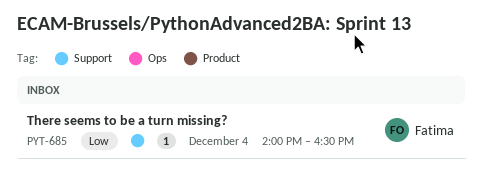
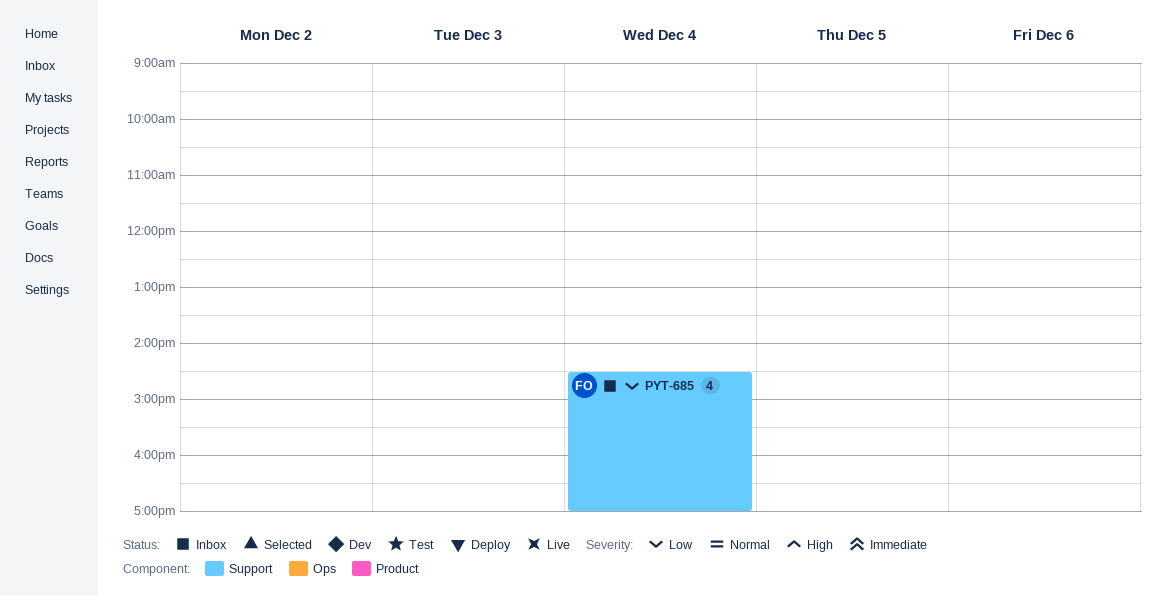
PYT-685, estimate: 1 -> 4
PYT-685, begins: 14:00 -> 14:30
PYT-685, ends: 16:30 -> 17:00

